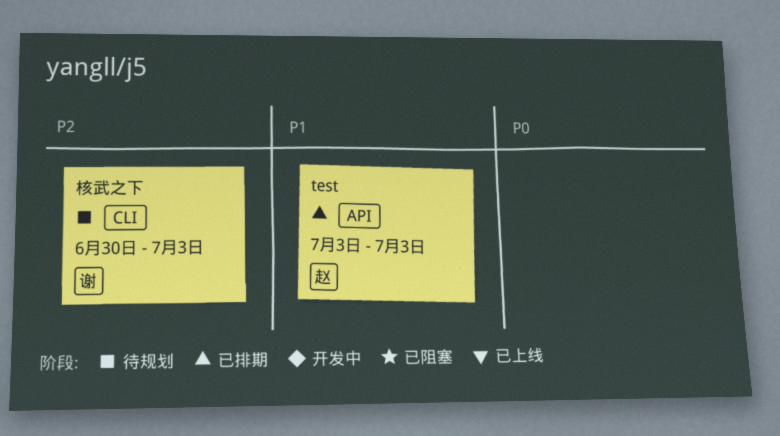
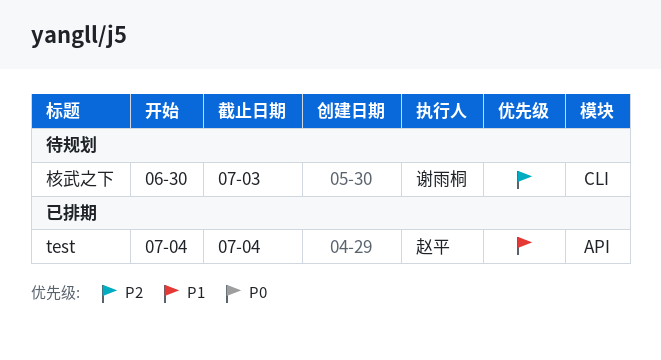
test, start: Jul 3 -> Jul 4
test, due: Jul 3 -> Jul 4

